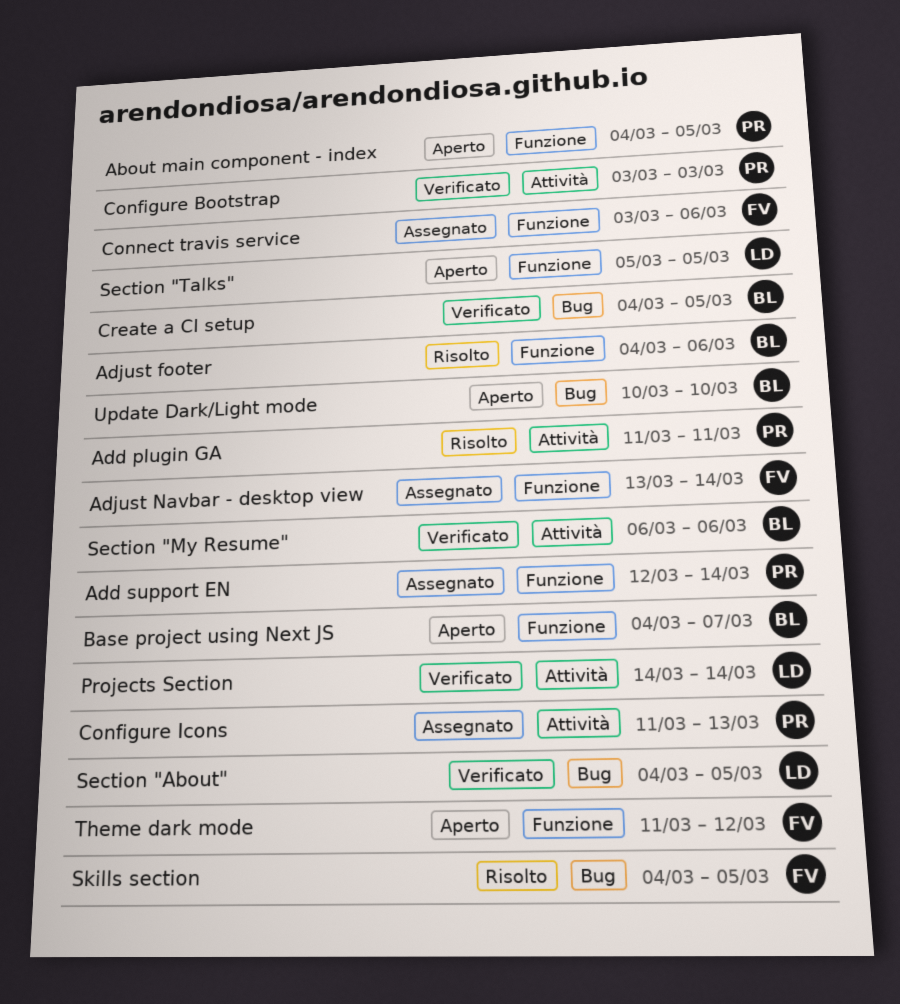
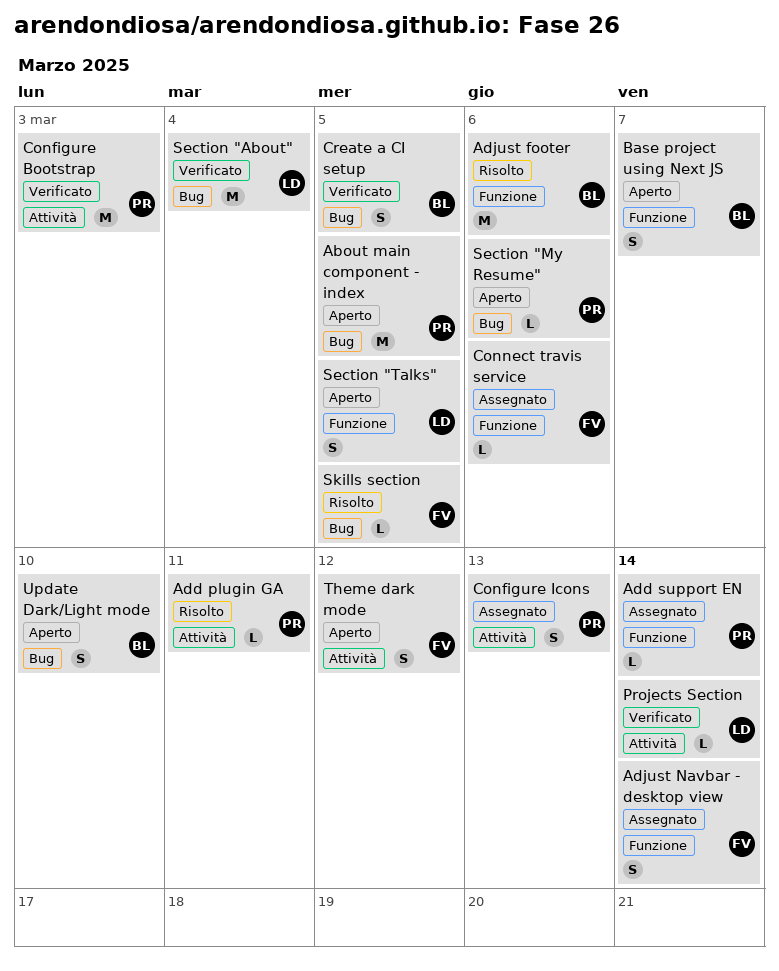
About main component - index, label: Funzione -> Bug
Section "About", due: Mar 5 -> Mar 4
Section "My Resume", status: Verificato -> Aperto
Section "My Resume", owner: BL -> PR
Section "My Resume", label: Attività -> Bug
Theme dark mode, label: Funzione -> Attività

